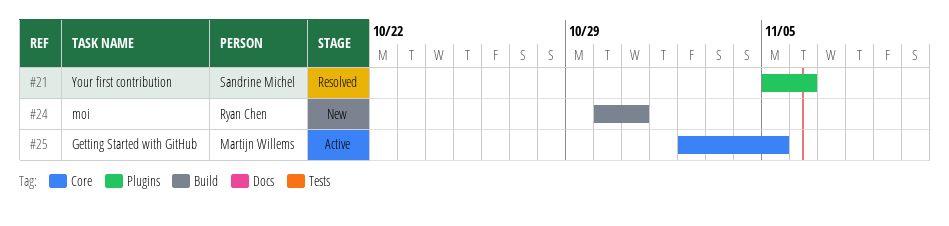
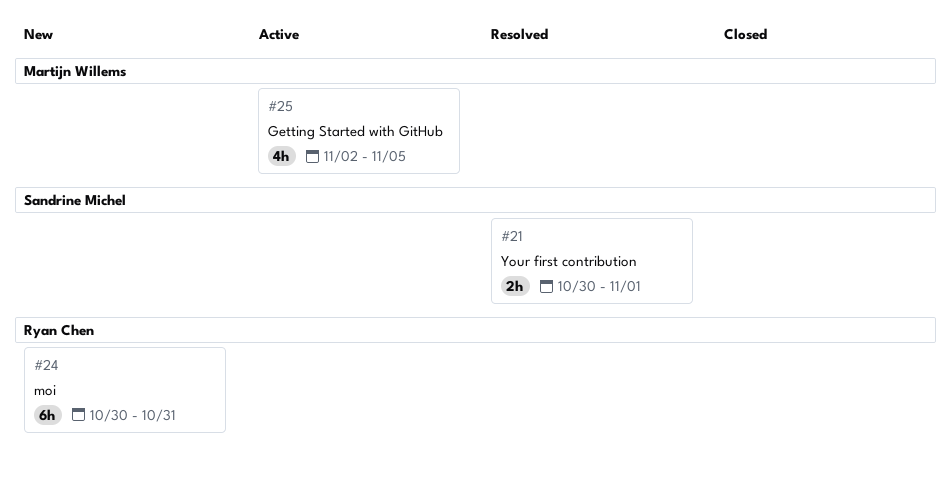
#21, start: Nov 5 -> Oct 30
#21, due: Nov 6 -> Nov 1

